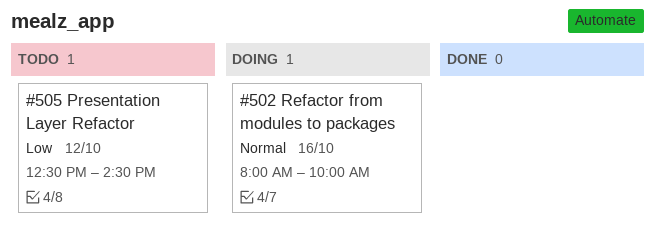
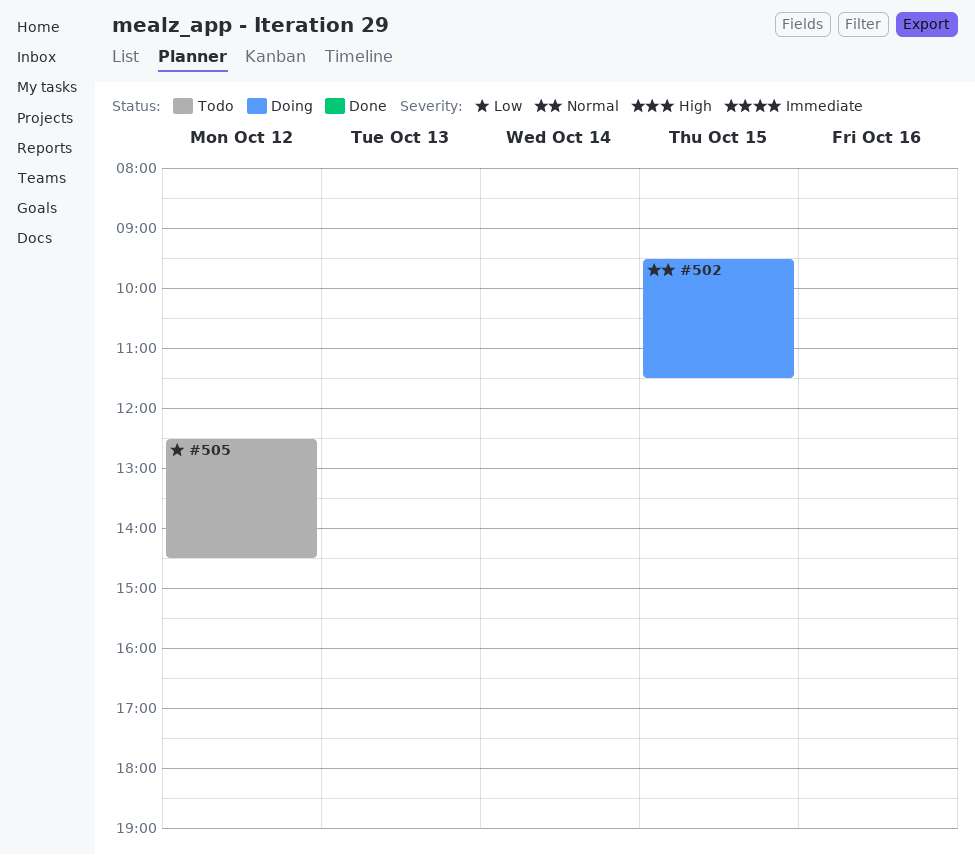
#502, day: Oct 16 -> Oct 15
#502, begins: 08:00 -> 09:30
#502, ends: 10:00 -> 11:30

